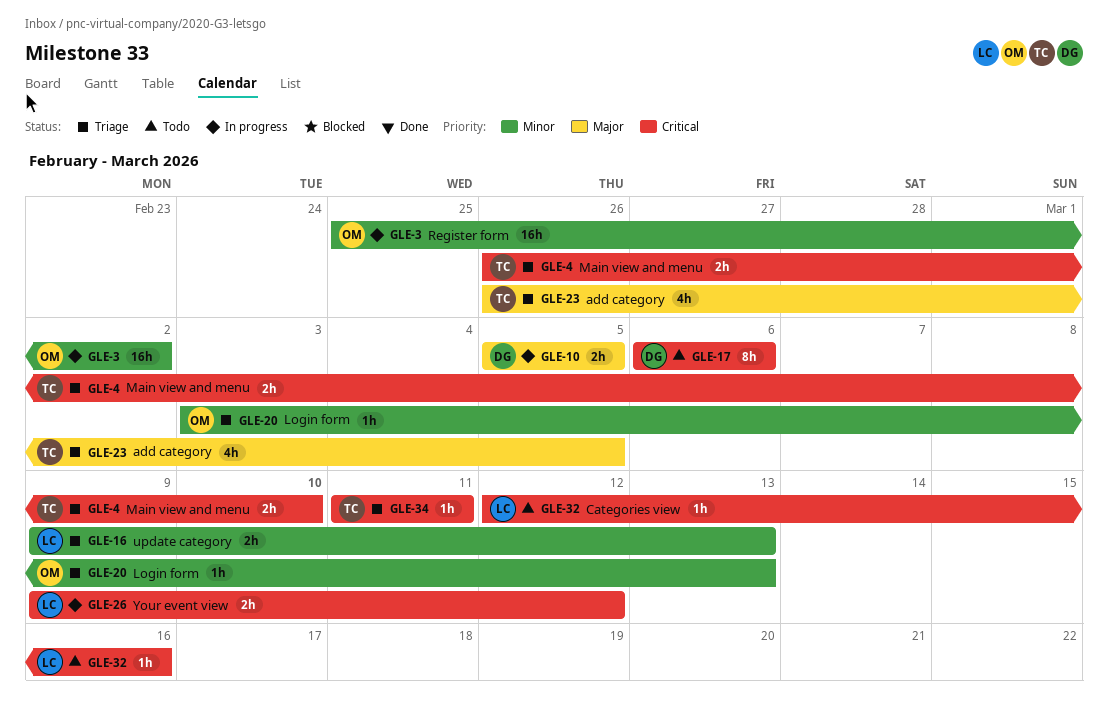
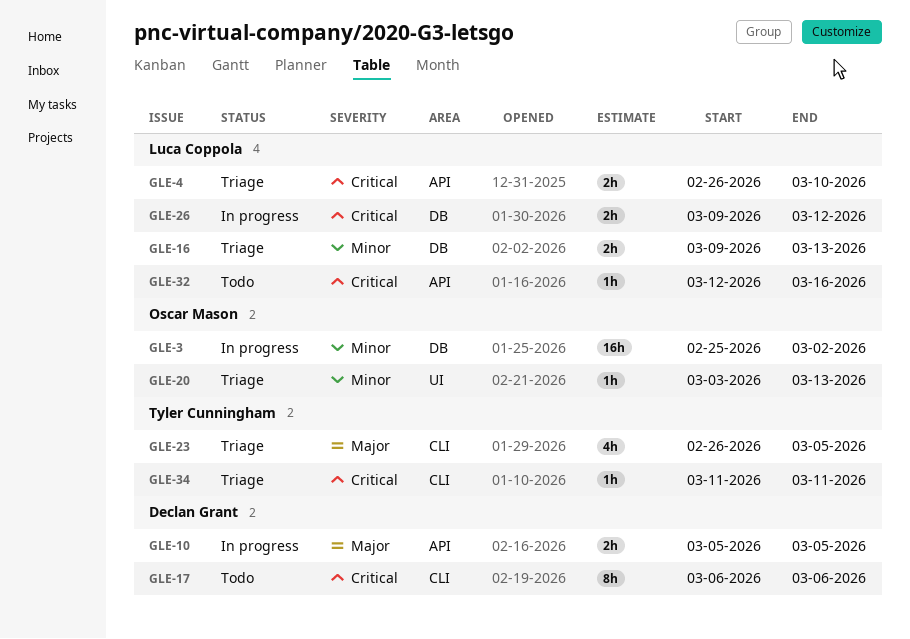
GLE-4, owner: Tyler Cunningham -> Luca Coppola

